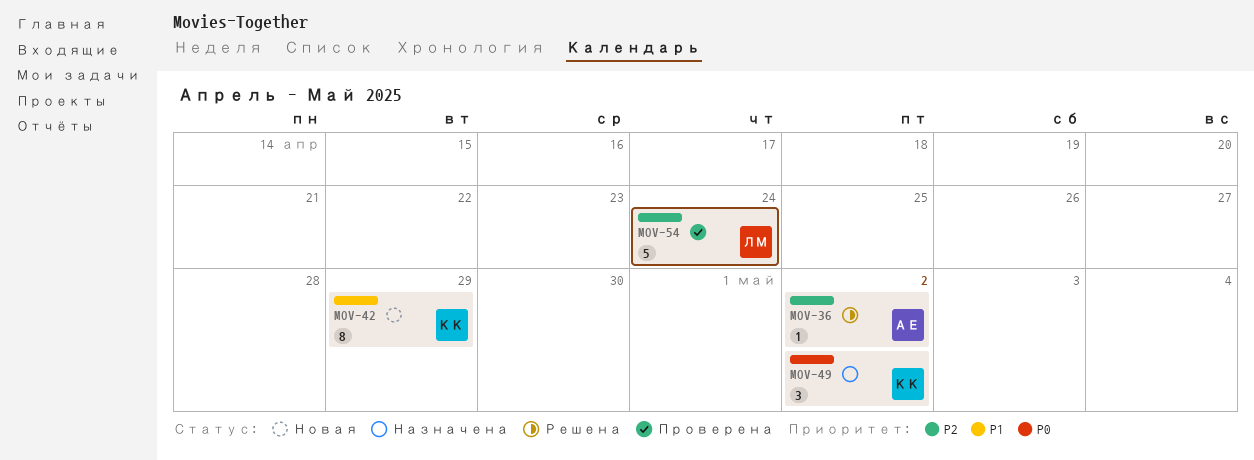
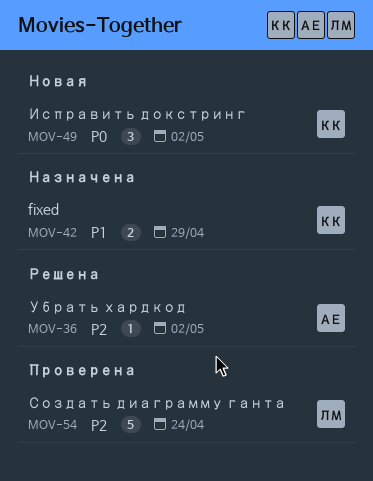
MOV-42, status: Новая -> Назначена
MOV-42, estimate: 8 -> 2
MOV-49, status: Назначена -> Новая

